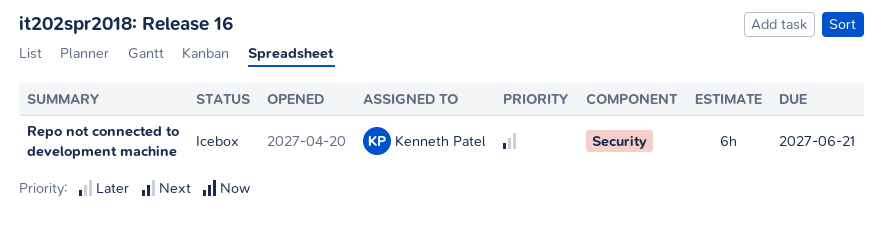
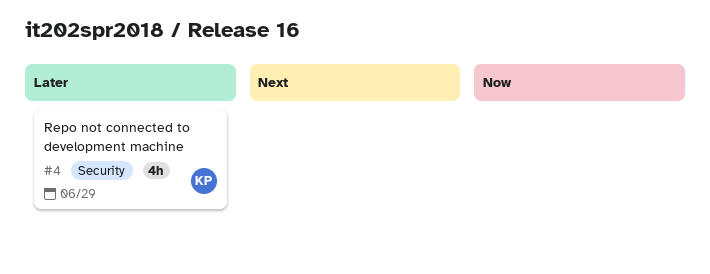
Repo not connected to development machine, estimate: 6h -> 4h
Repo not connected to development machine, due: Jun 21 -> Jun 29

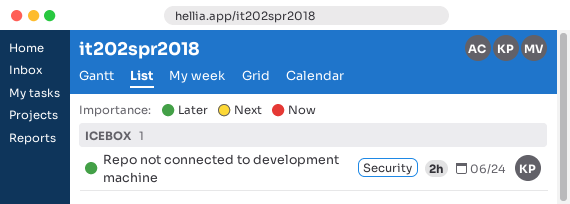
Repo not connected to development machine, estimate: 4h -> 2h
Repo not connected to development machine, due: Jun 29 -> Jun 24

